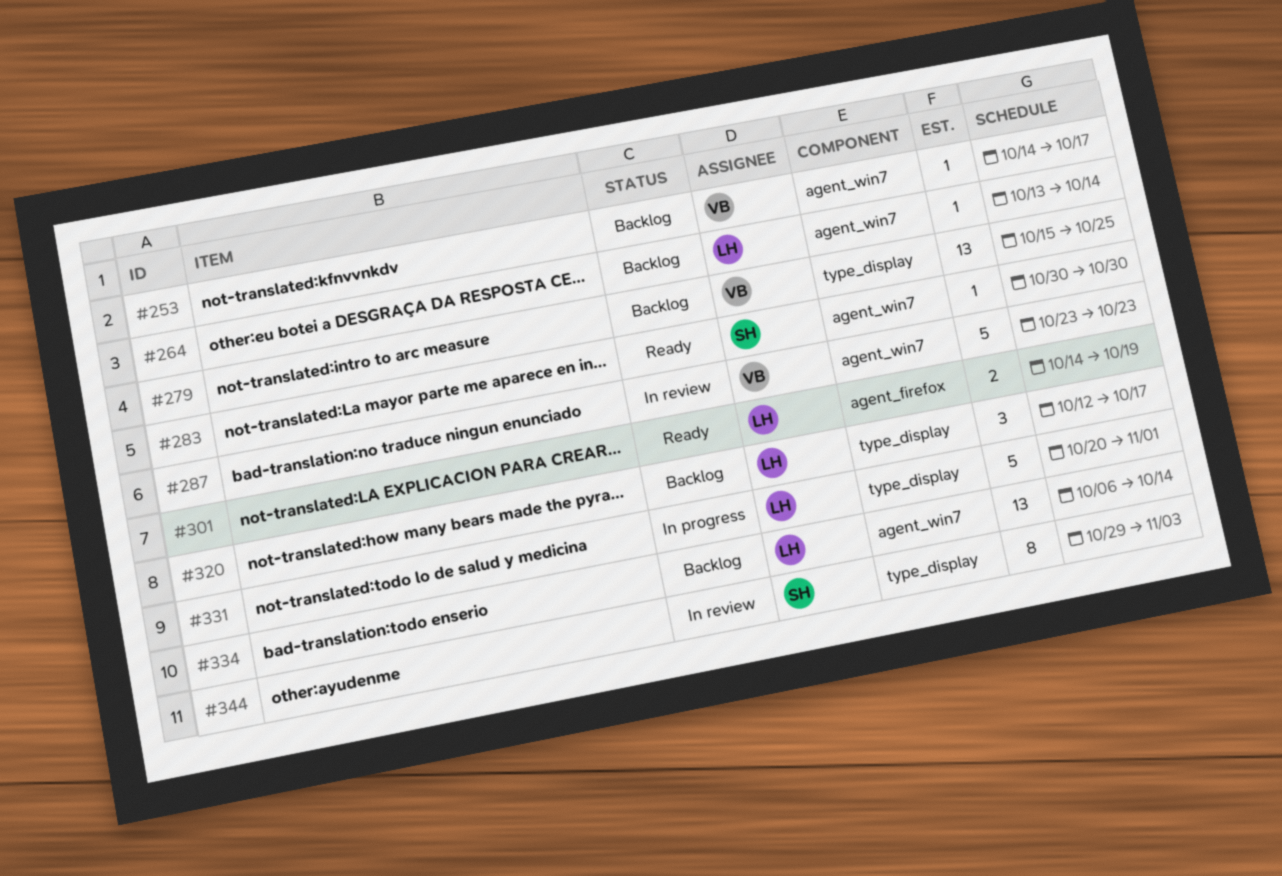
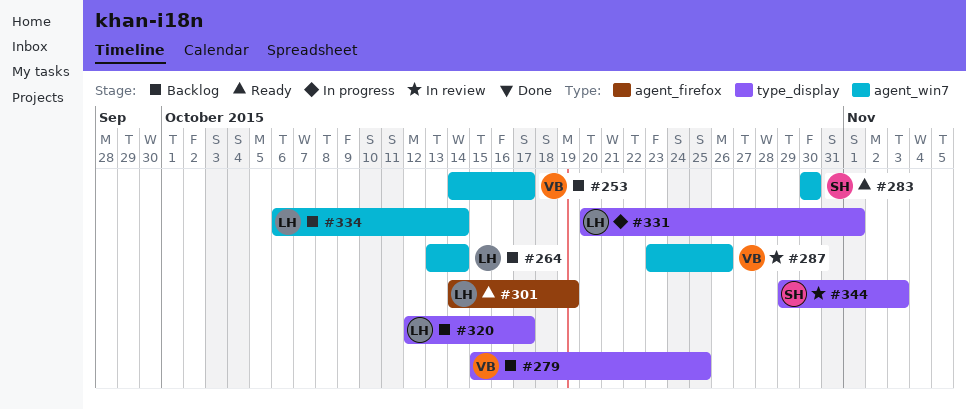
#287, due: Oct 23 -> Oct 26

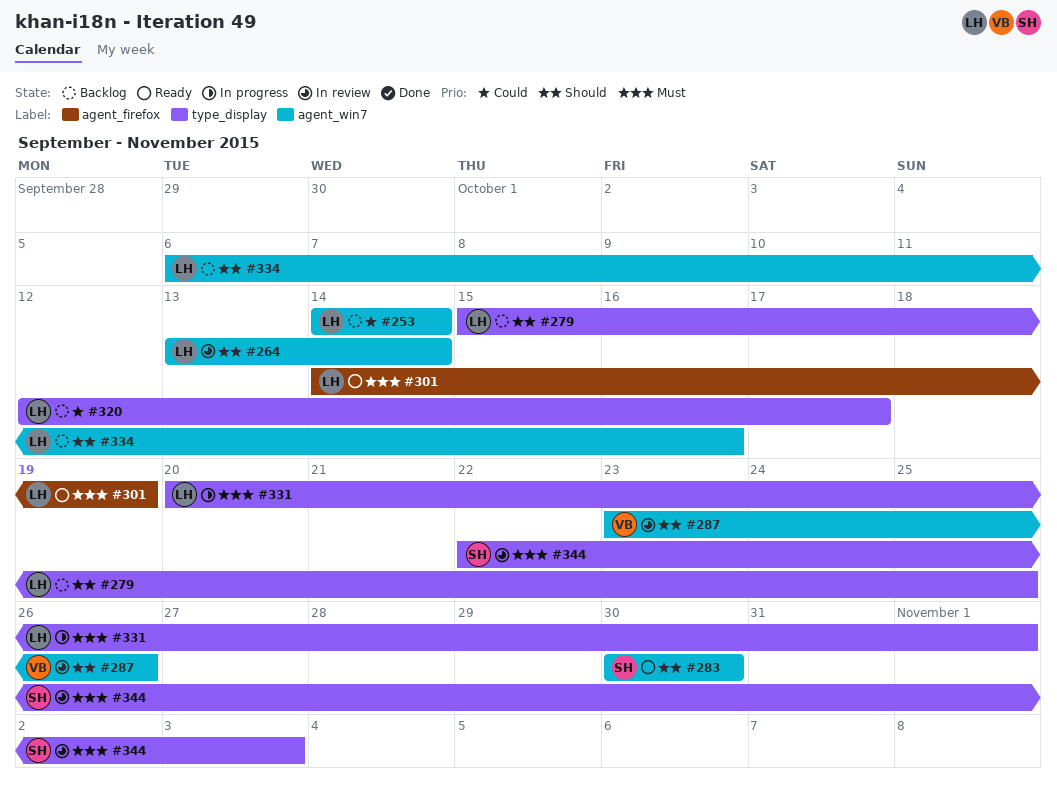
#253, owner: VB -> LH
#253, due: Oct 17 -> Oct 14
#264, status: Backlog -> In review
#279, owner: VB -> LH
#334, due: Oct 14 -> Oct 16
#344, start: Oct 29 -> Oct 22

